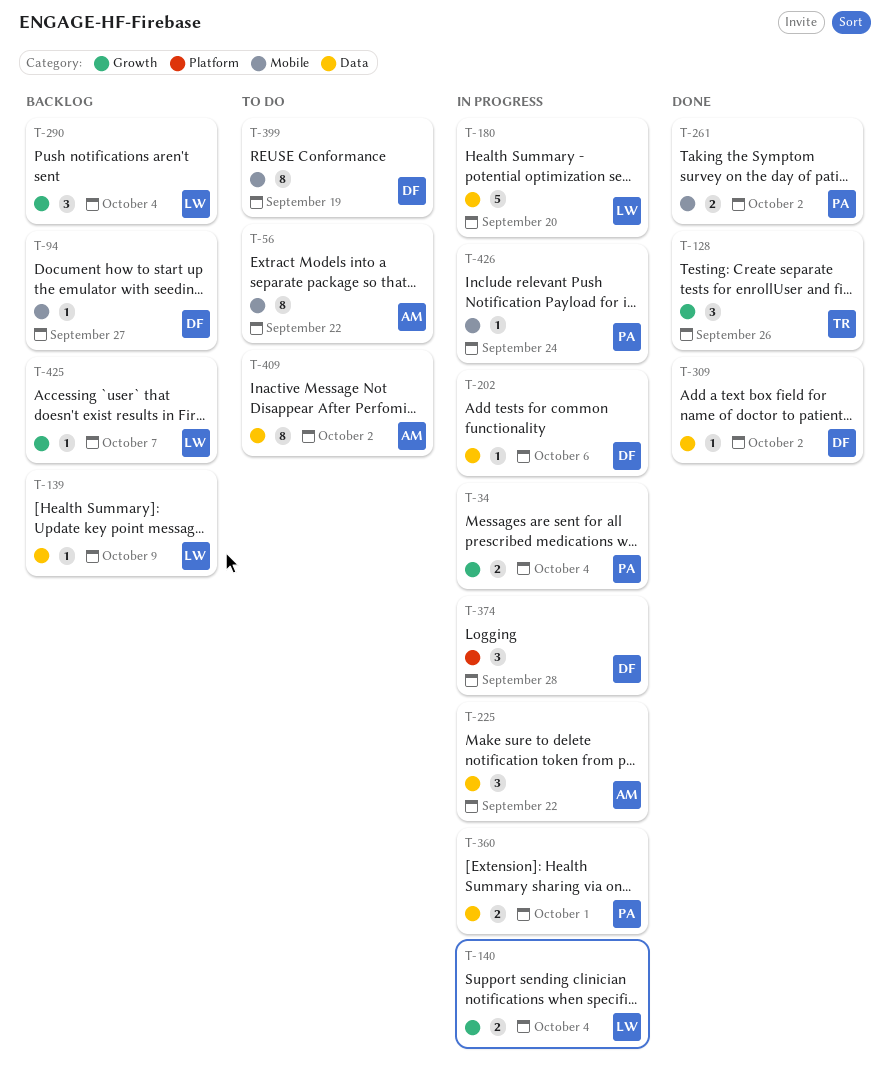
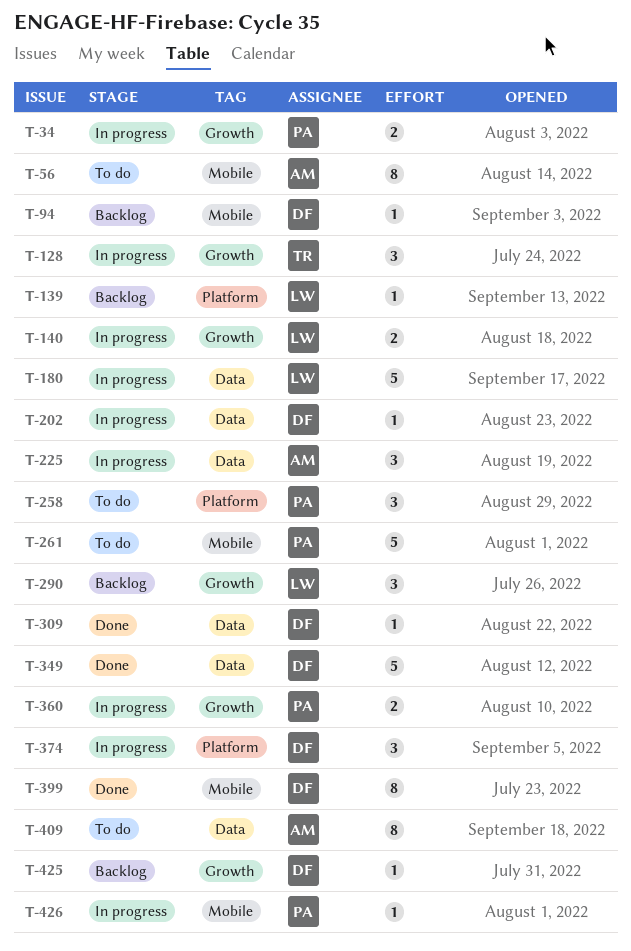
T-128, status: Done -> In progress
T-139, label: Data -> Platform
T-258: none -> present
T-261, status: Done -> To do
T-261, estimate: 2 -> 5
T-349: none -> present
T-360, label: Data -> Growth
T-399, status: To do -> Done
T-425, owner: LW -> DF

